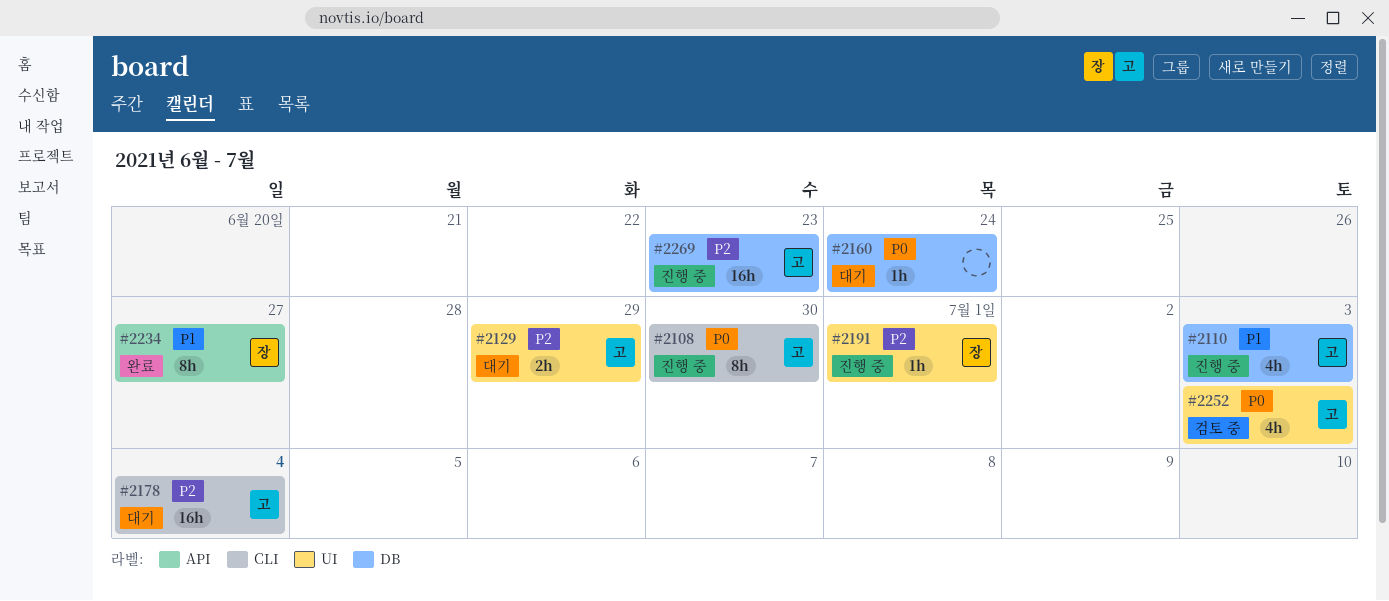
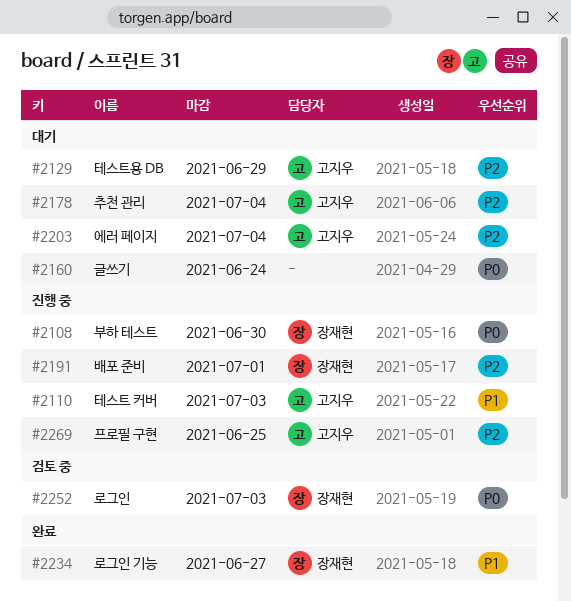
#2108, owner: 고지우 -> 장재현
#2203: none -> present
#2252, owner: 고지우 -> 장재현
#2269, due: Jun 23 -> Jun 25

